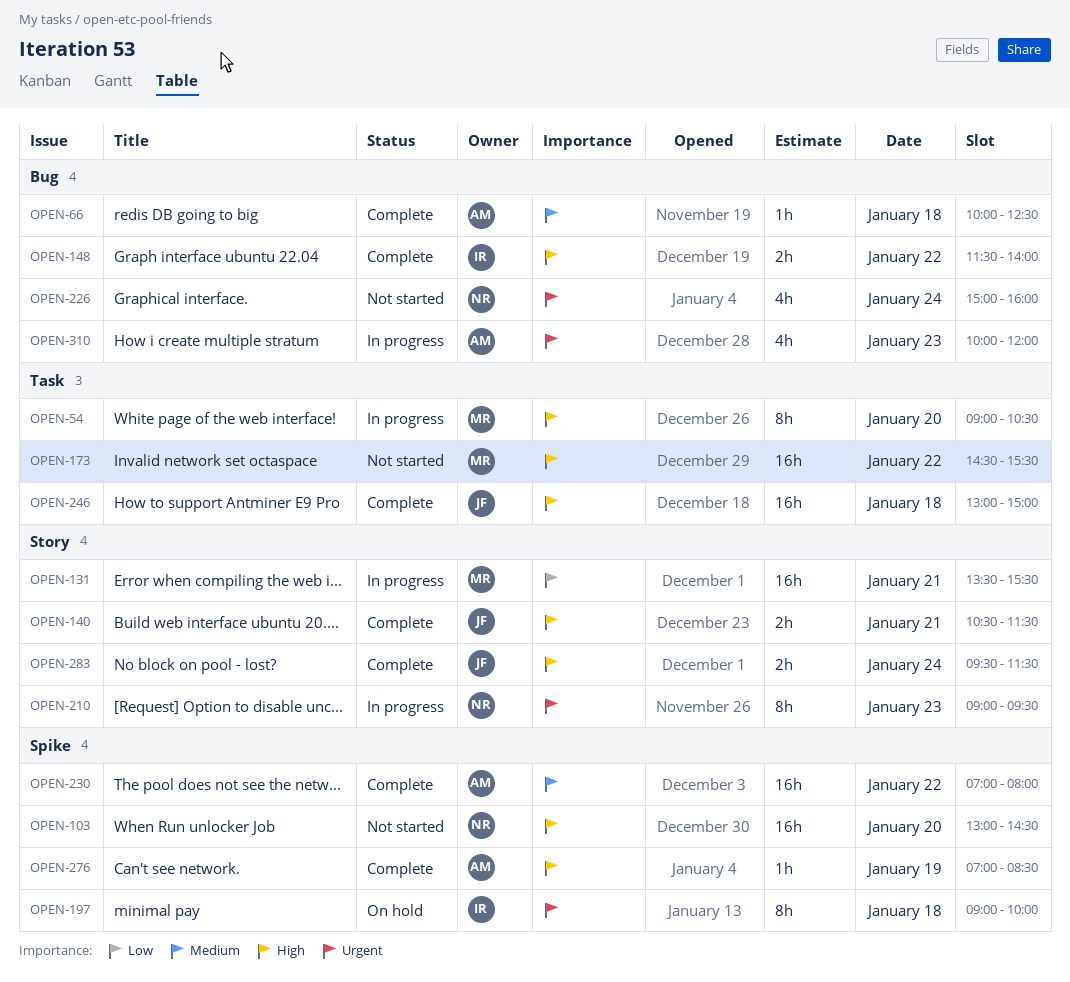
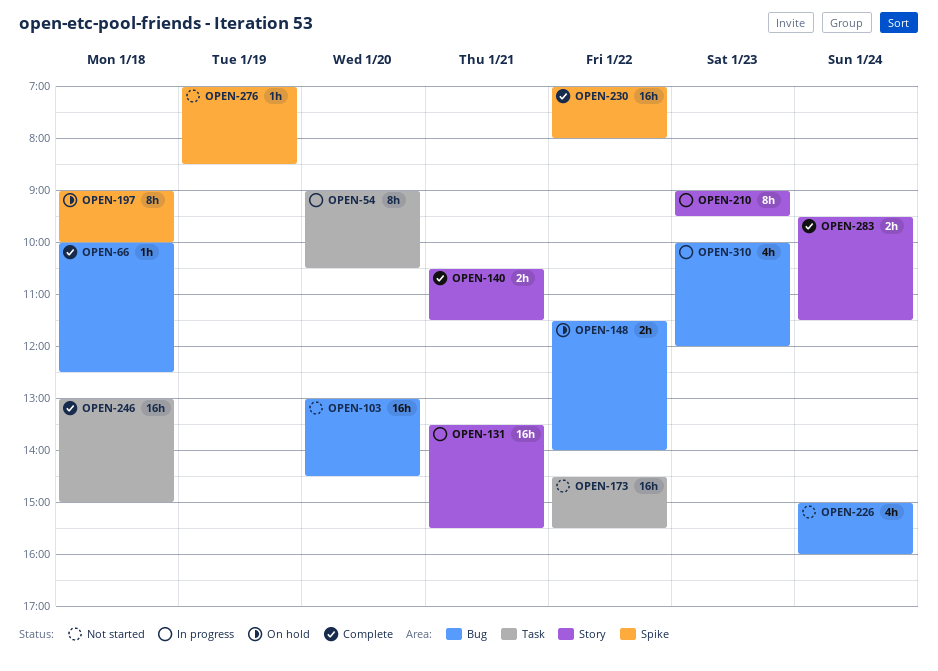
OPEN-103, label: Spike -> Bug
OPEN-148, status: Complete -> On hold
OPEN-276, status: Complete -> Not started

